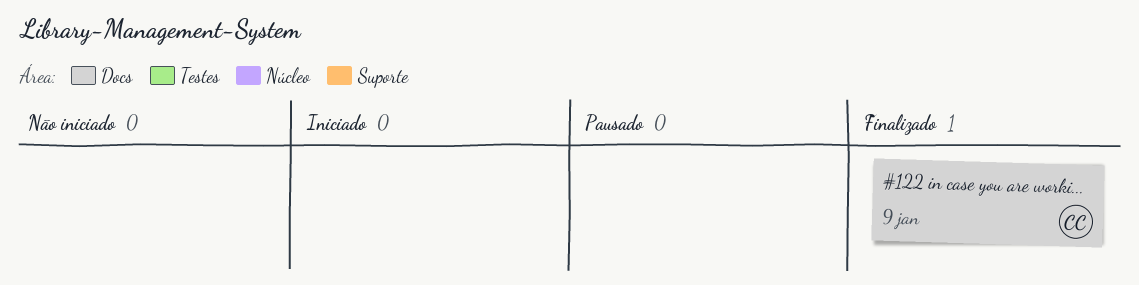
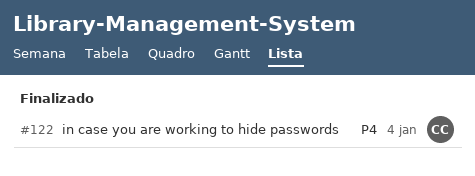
#122, due: Jan 9 -> Jan 4

